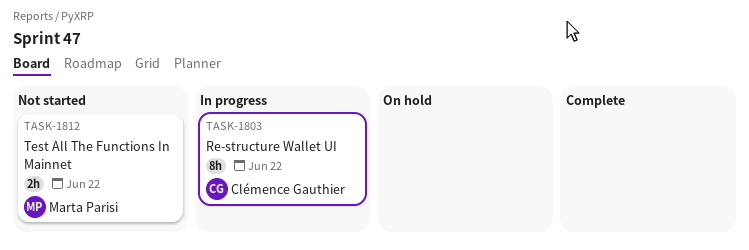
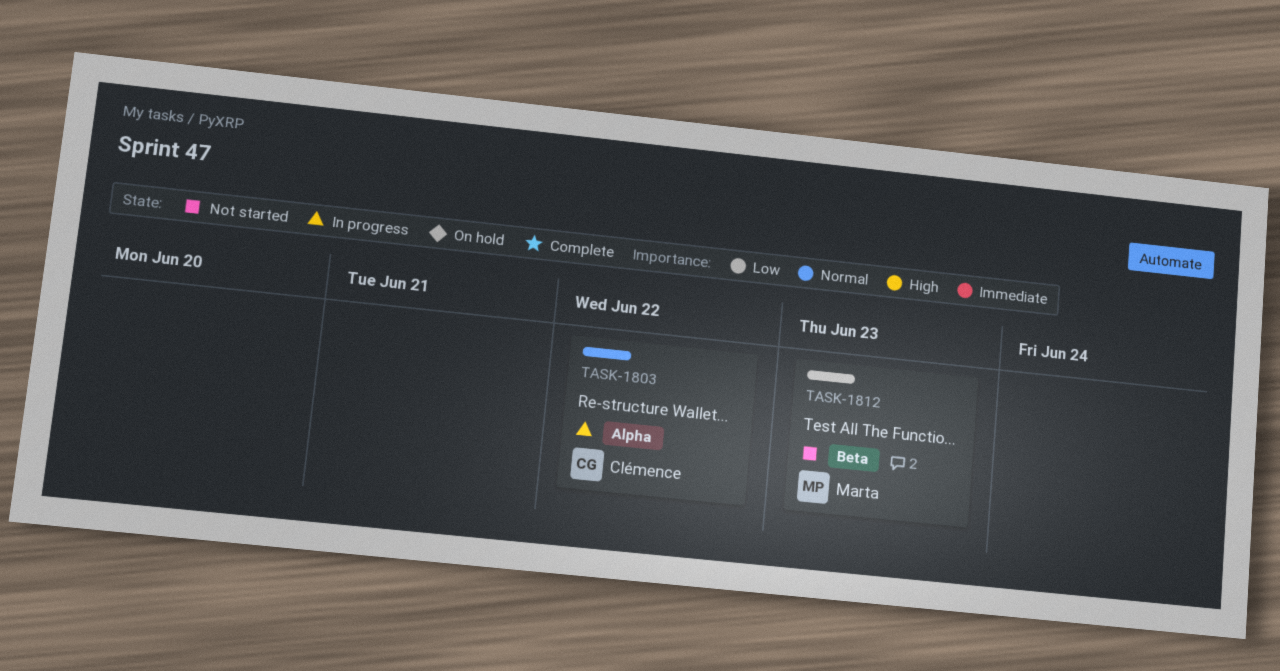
TASK-1812, due: Jun 22 -> Jun 23

